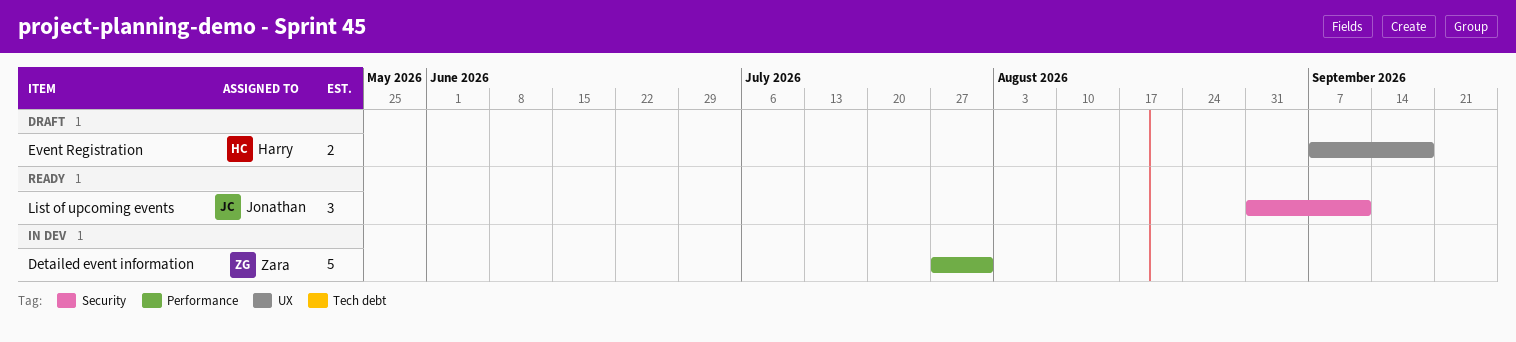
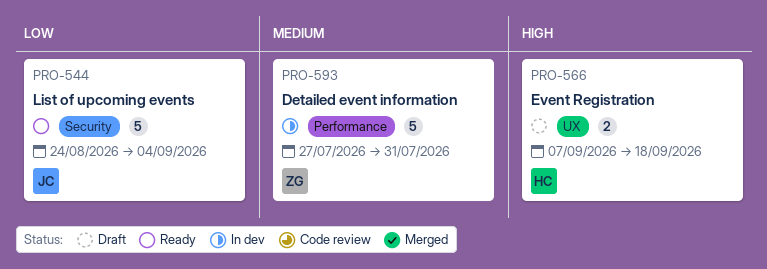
List of upcoming events, estimate: 3 -> 5
List of upcoming events, start: Aug 31 -> Aug 24
List of upcoming events, due: Sep 11 -> Sep 4

